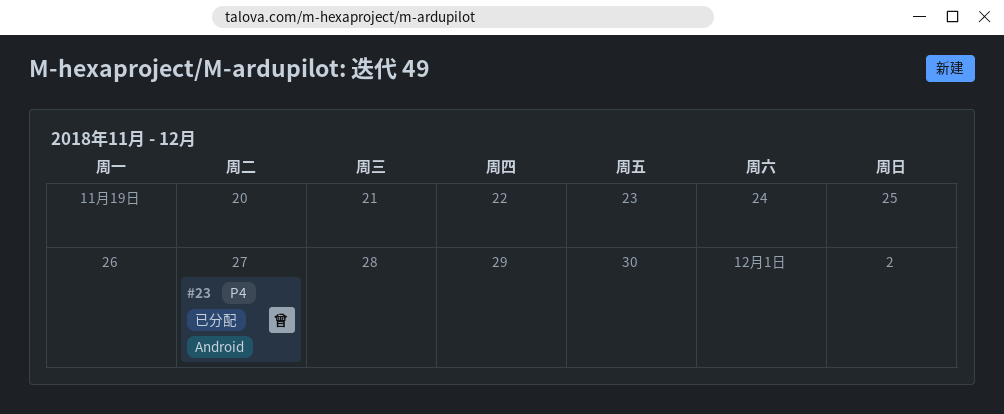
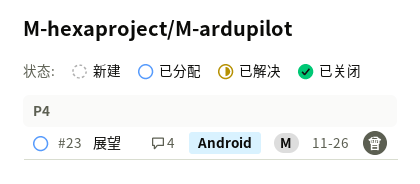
#23, due: Nov 27 -> Nov 26

